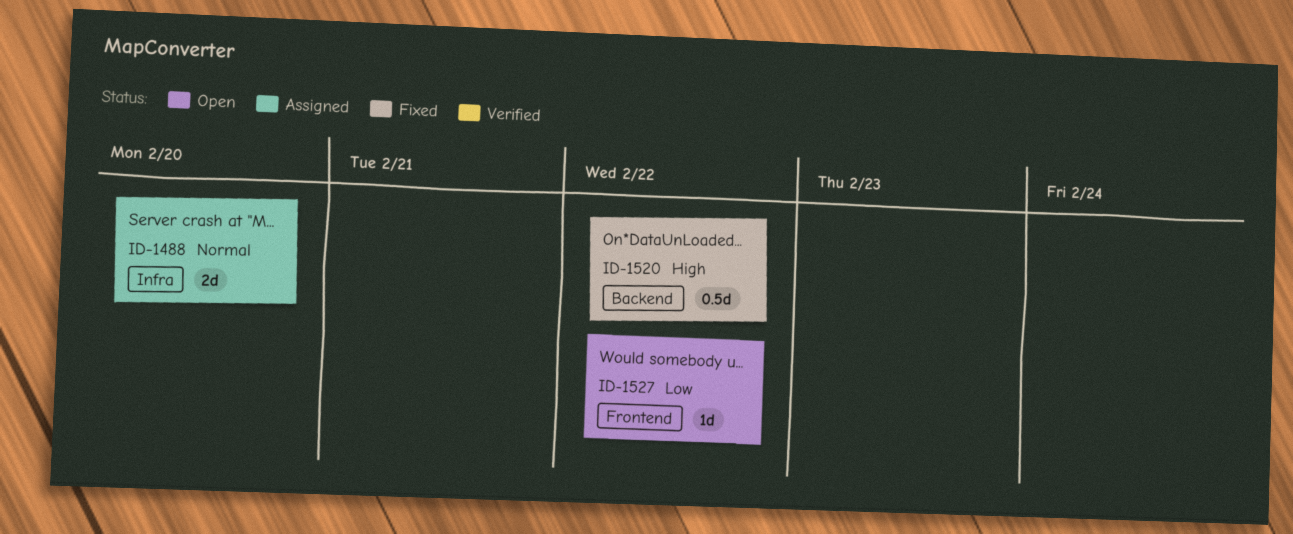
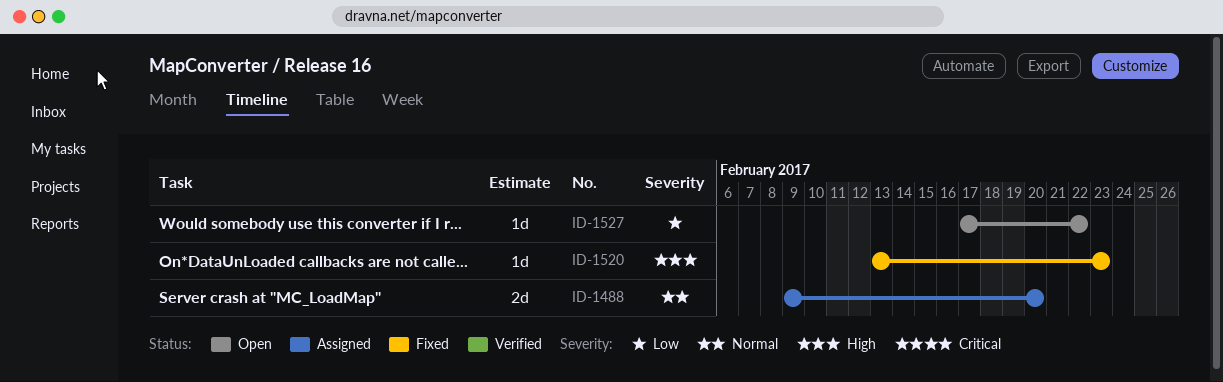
ID-1520, estimate: 0.5d -> 1d
ID-1520, due: Feb 22 -> Feb 23

